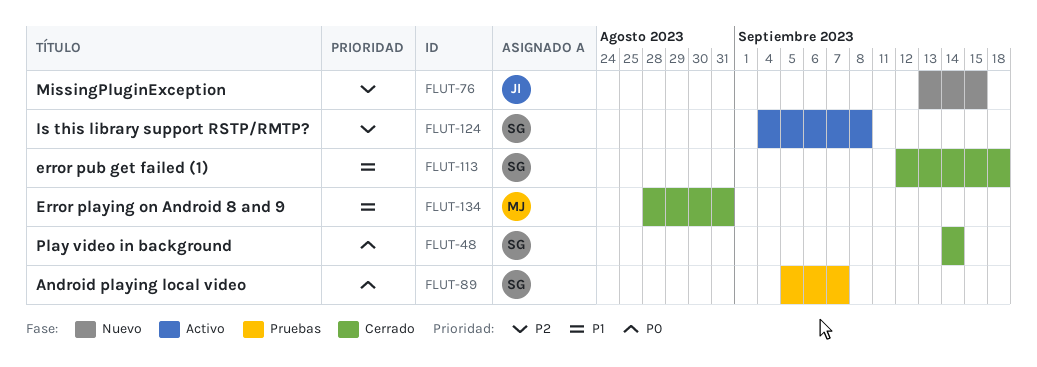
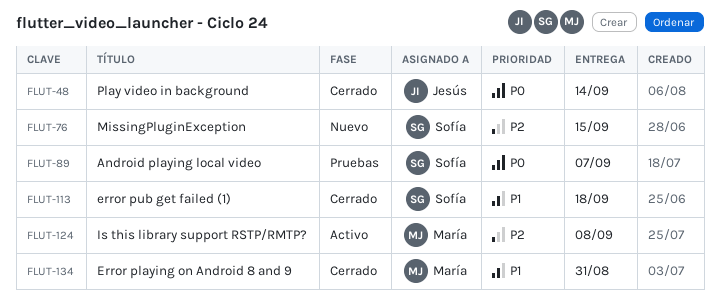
FLUT-48, owner: Sofía -> Jesús
FLUT-76, owner: Jesús -> Sofía
FLUT-124, owner: Sofía -> María

